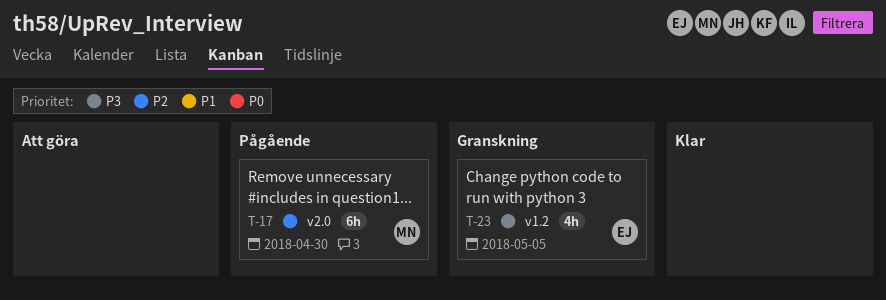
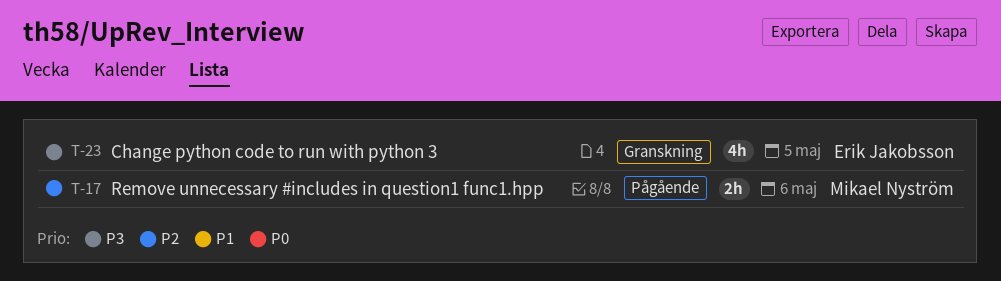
T-17, estimate: 6h -> 2h
T-17, due: Apr 30 -> May 6

